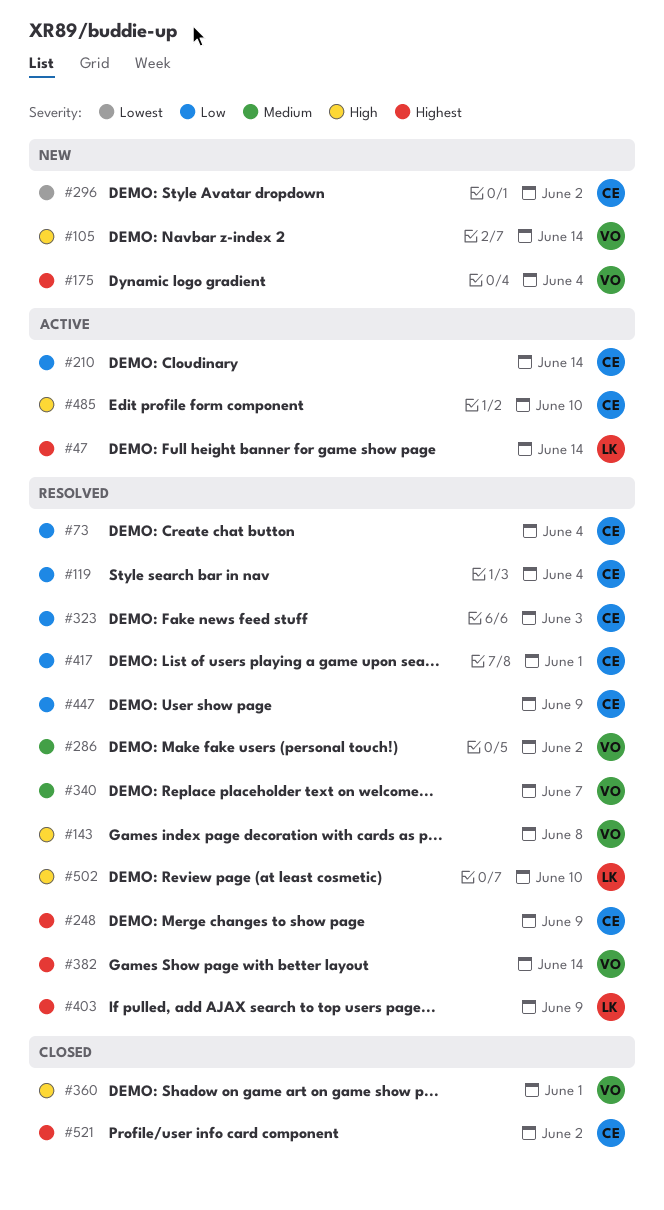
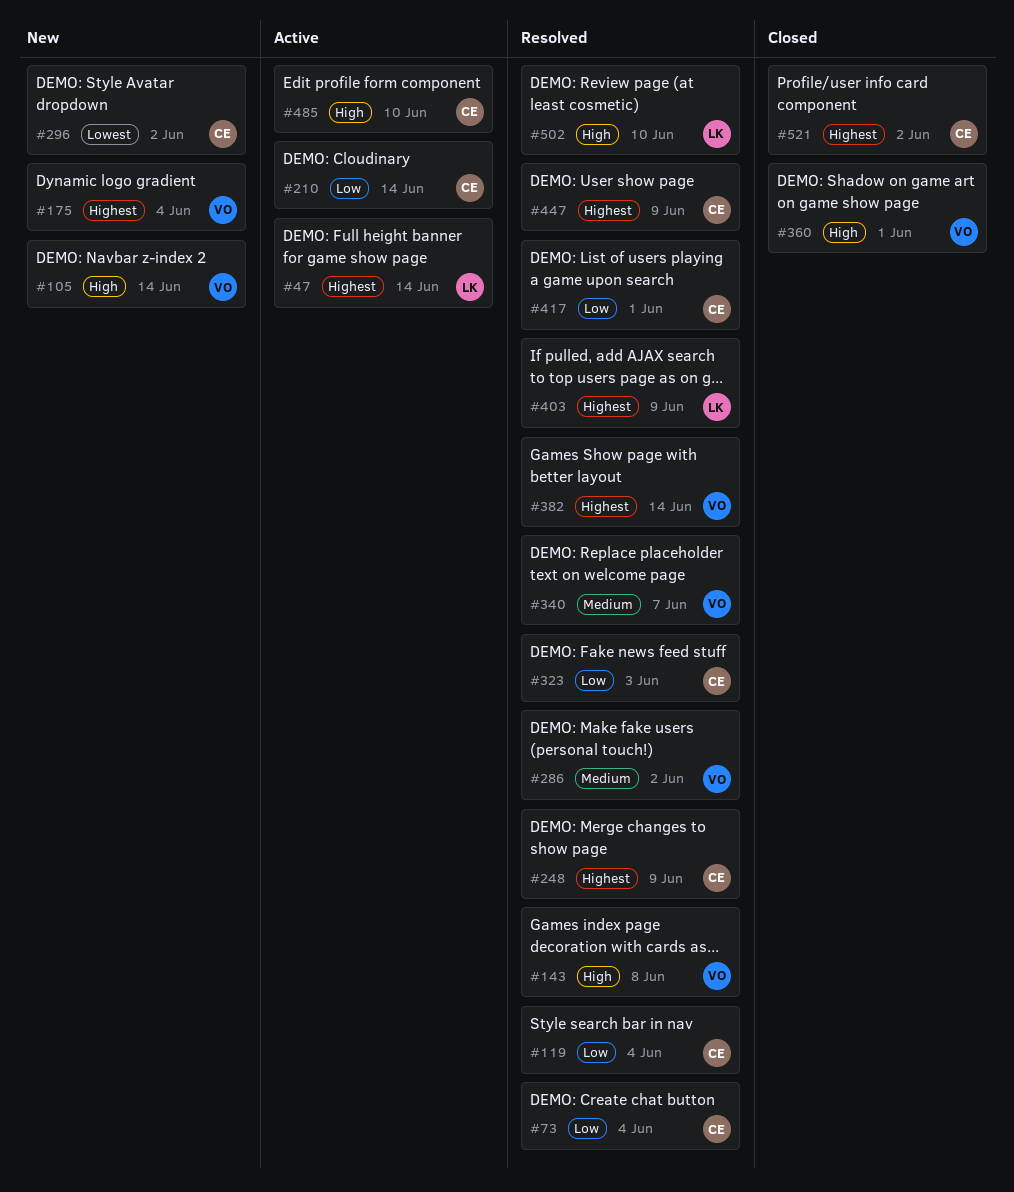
#447, priority: Low -> Highest

